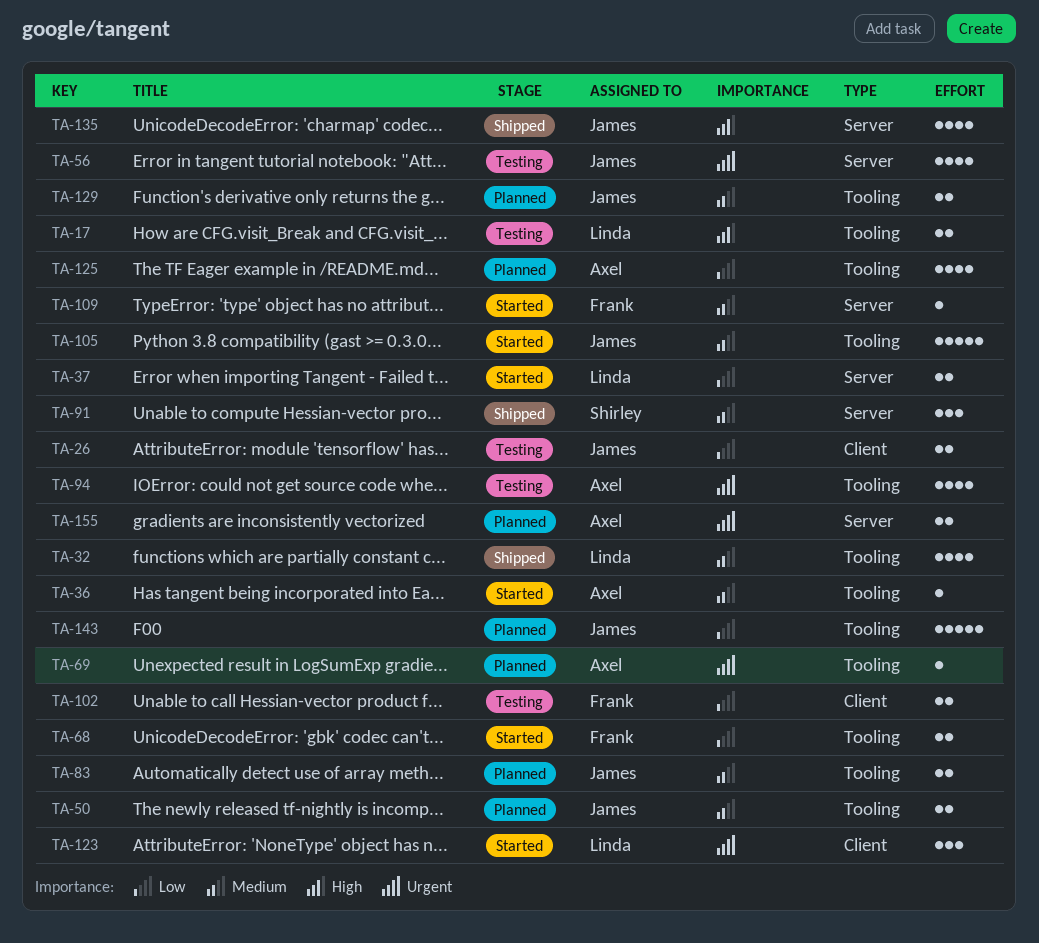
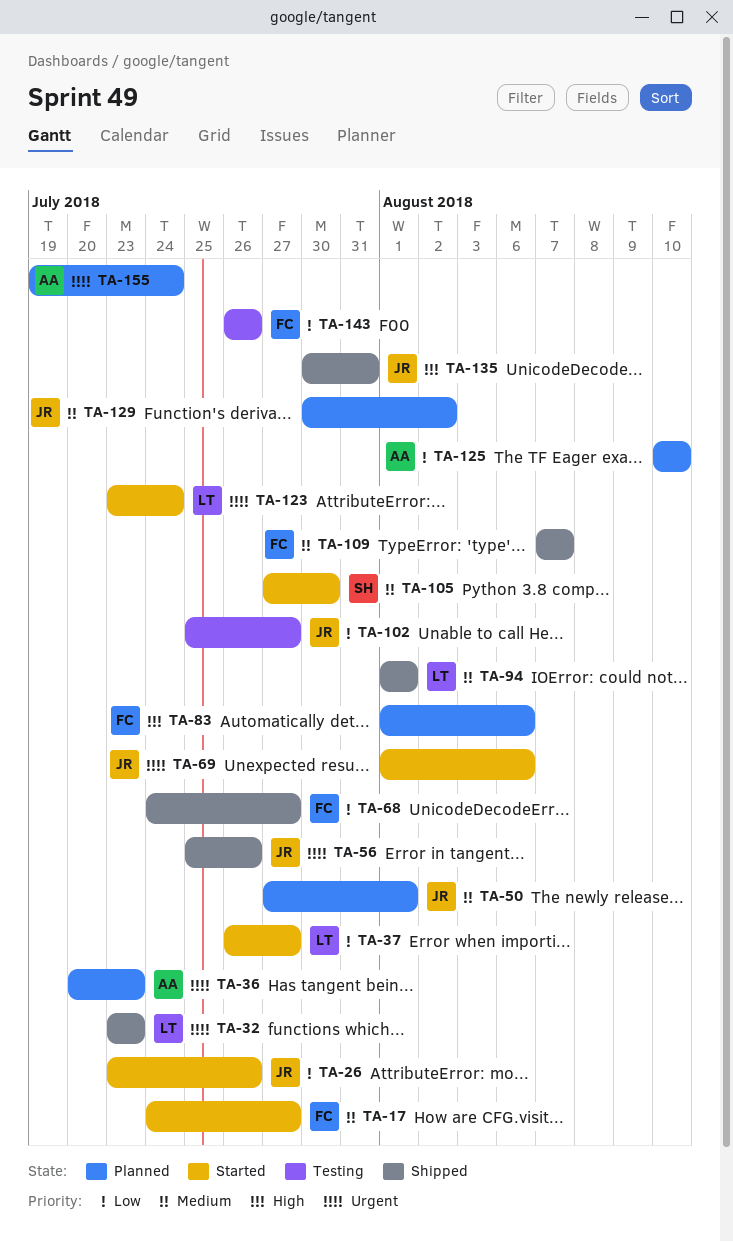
TA-17, status: Testing -> Started
TA-17, owner: Linda -> Frank
TA-17, priority: High -> Medium
TA-26, status: Testing -> Started
TA-32, priority: Medium -> Urgent
TA-36, status: Started -> Planned
TA-36, priority: Medium -> Urgent
TA-56, status: Testing -> Shipped
TA-68, status: Started -> Shipped
TA-69, status: Planned -> Started
TA-69, owner: Axel -> James
TA-83, owner: James -> Frank
TA-83, priority: Medium -> High
TA-91: present -> none
TA-94, status: Testing -> Shipped
TA-94, owner: Axel -> Linda
TA-94, priority: Urgent -> Medium
TA-102, owner: Frank -> James
TA-105, owner: James -> Shirley
TA-109, status: Started -> Shipped
TA-143, status: Planned -> Testing
TA-143, owner: James -> Frank

